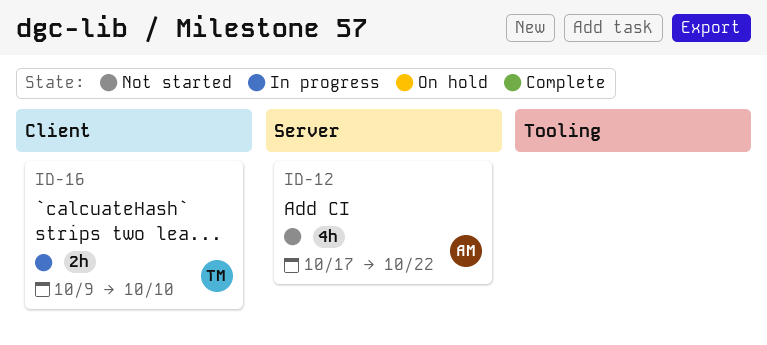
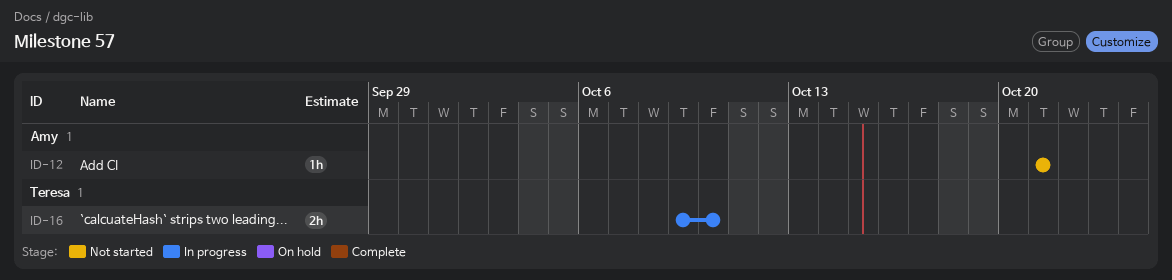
ID-12, estimate: 4h -> 1h
ID-12, start: Oct 17 -> Oct 21
ID-12, due: Oct 22 -> Oct 21

